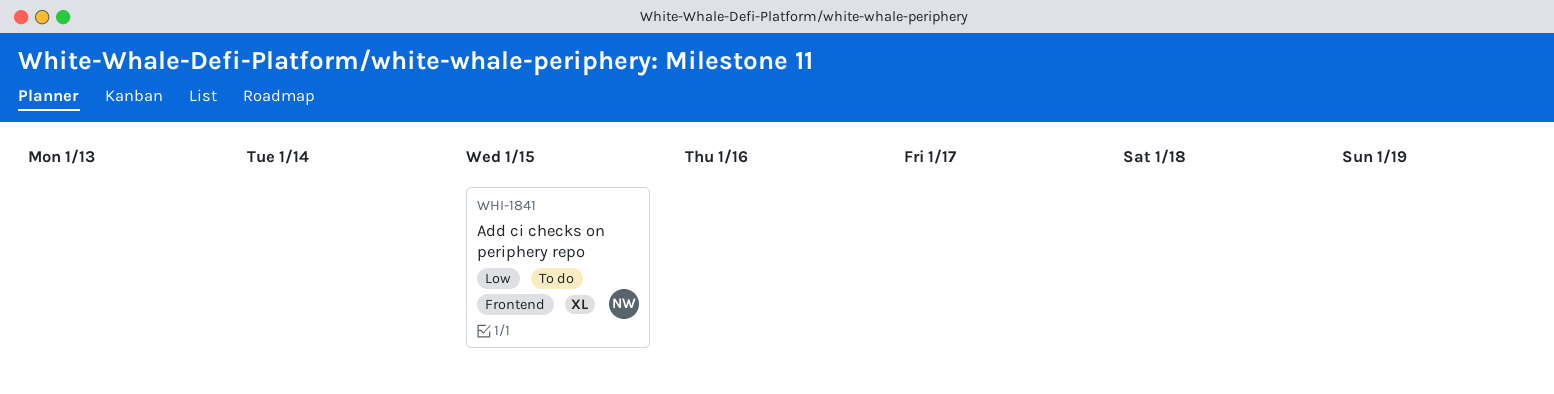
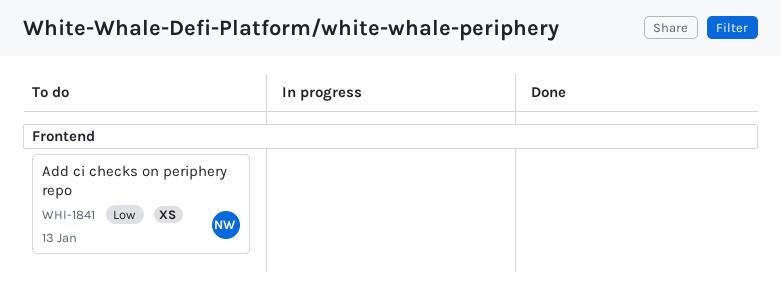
WHI-1841, estimate: XL -> XS
WHI-1841, due: Jan 15 -> Jan 13

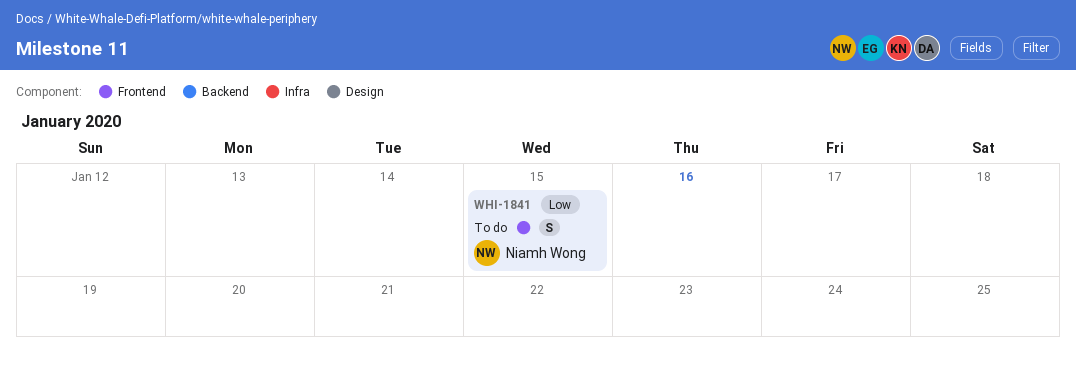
WHI-1841, estimate: XS -> S
WHI-1841, due: Jan 13 -> Jan 15

